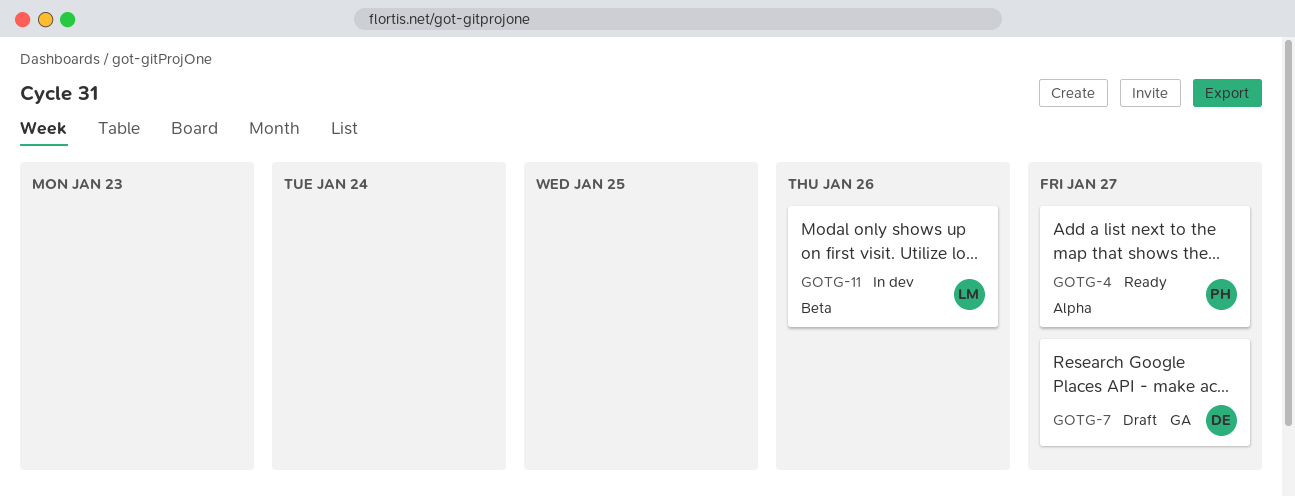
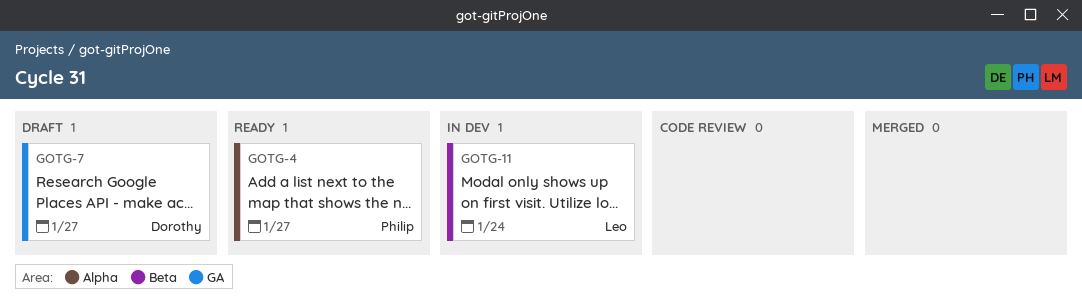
GOTG-11, due: Jan 26 -> Jan 24

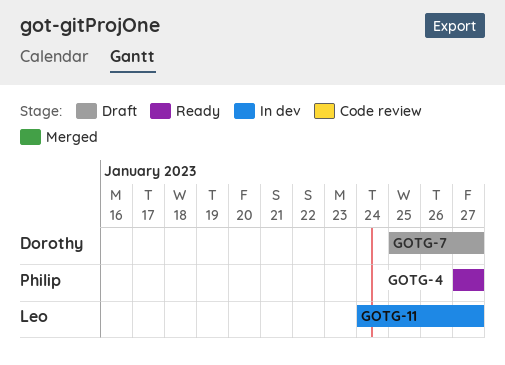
GOTG-11, due: Jan 24 -> Jan 27

